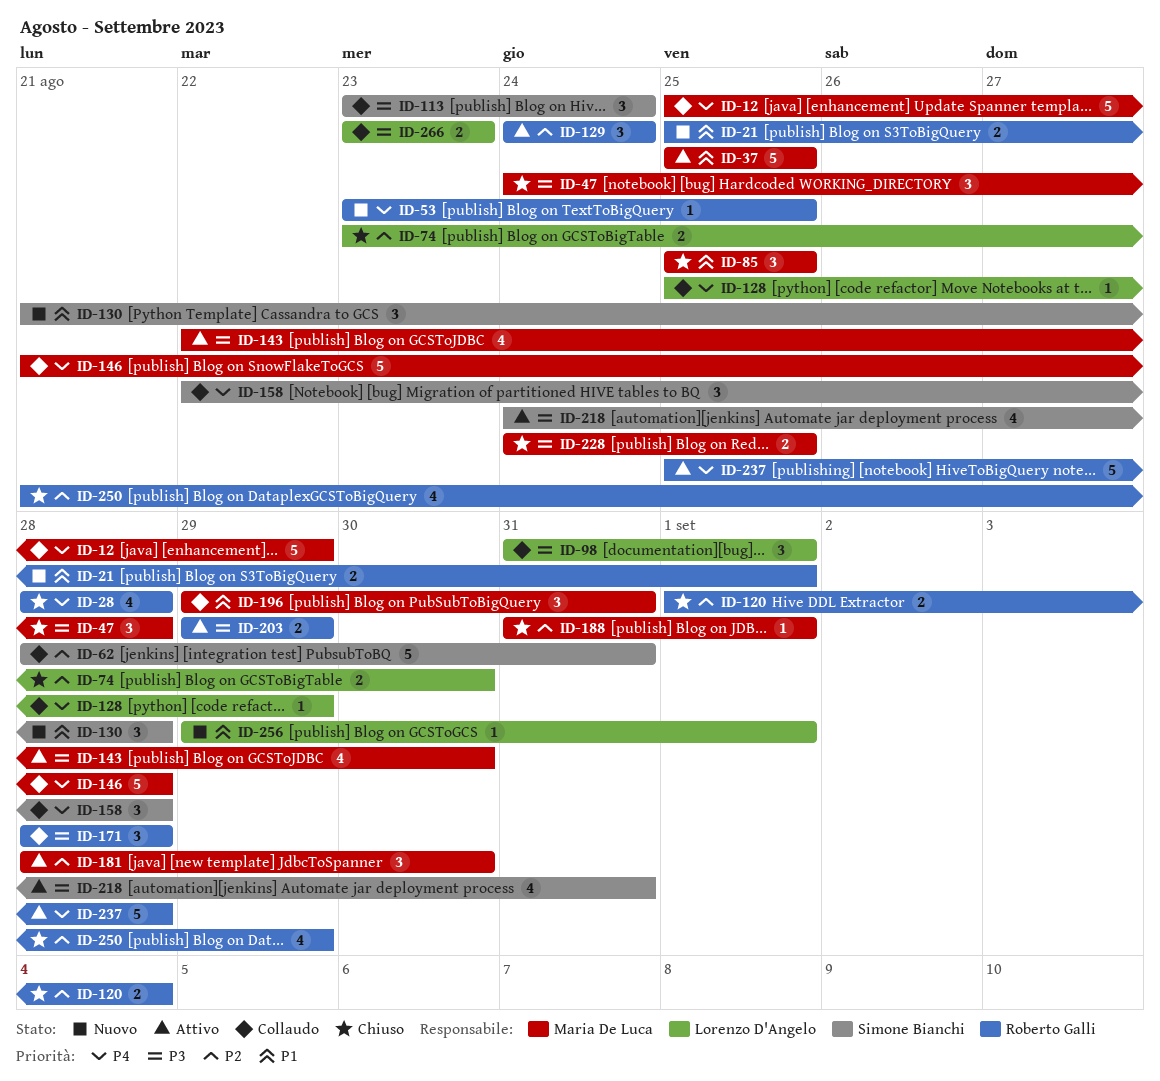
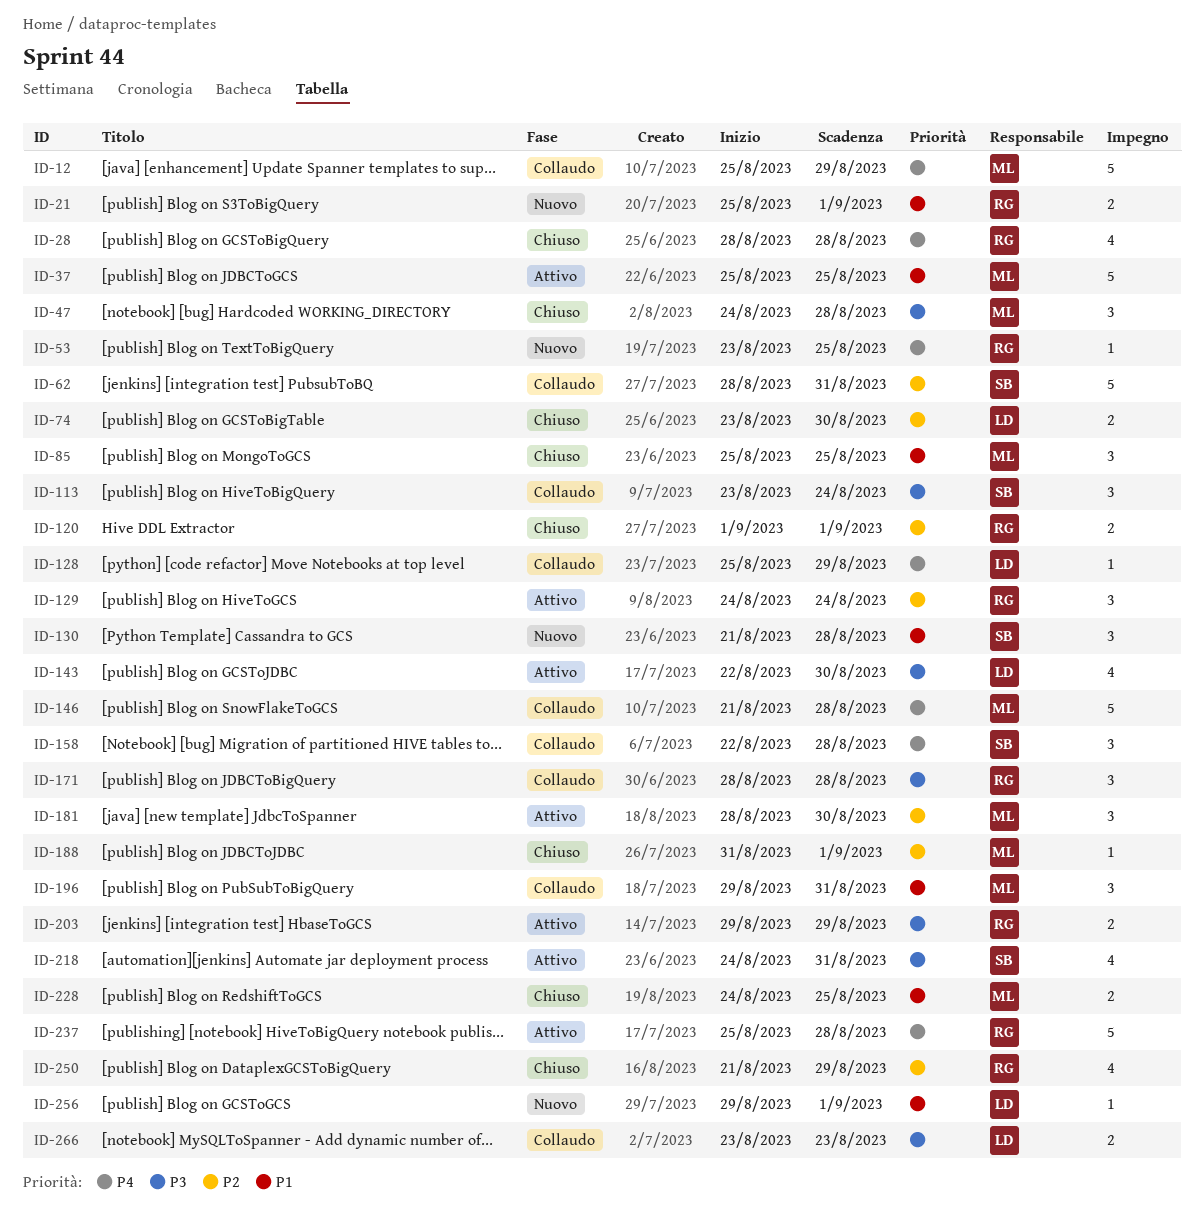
ID-98: present -> none
ID-120, due: Sep 4 -> Sep 1
ID-143, owner: Maria De Luca -> Lorenzo D'Angelo
ID-228, priority: P3 -> P1

